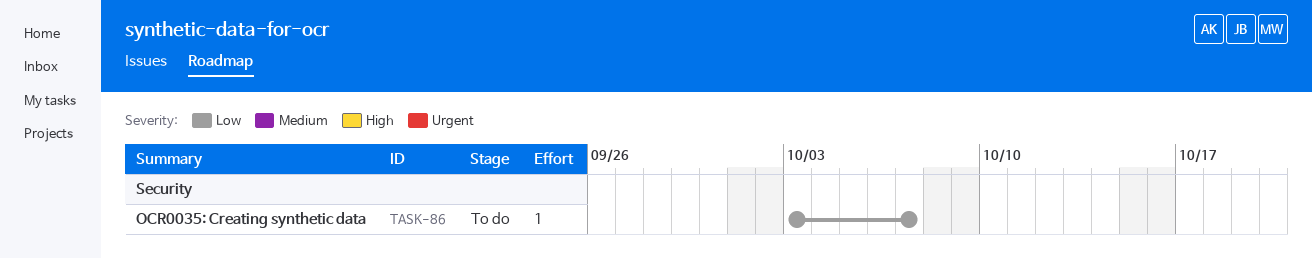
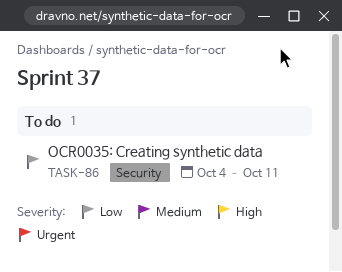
TASK-86, start: Oct 3 -> Oct 4
TASK-86, due: Oct 7 -> Oct 11

